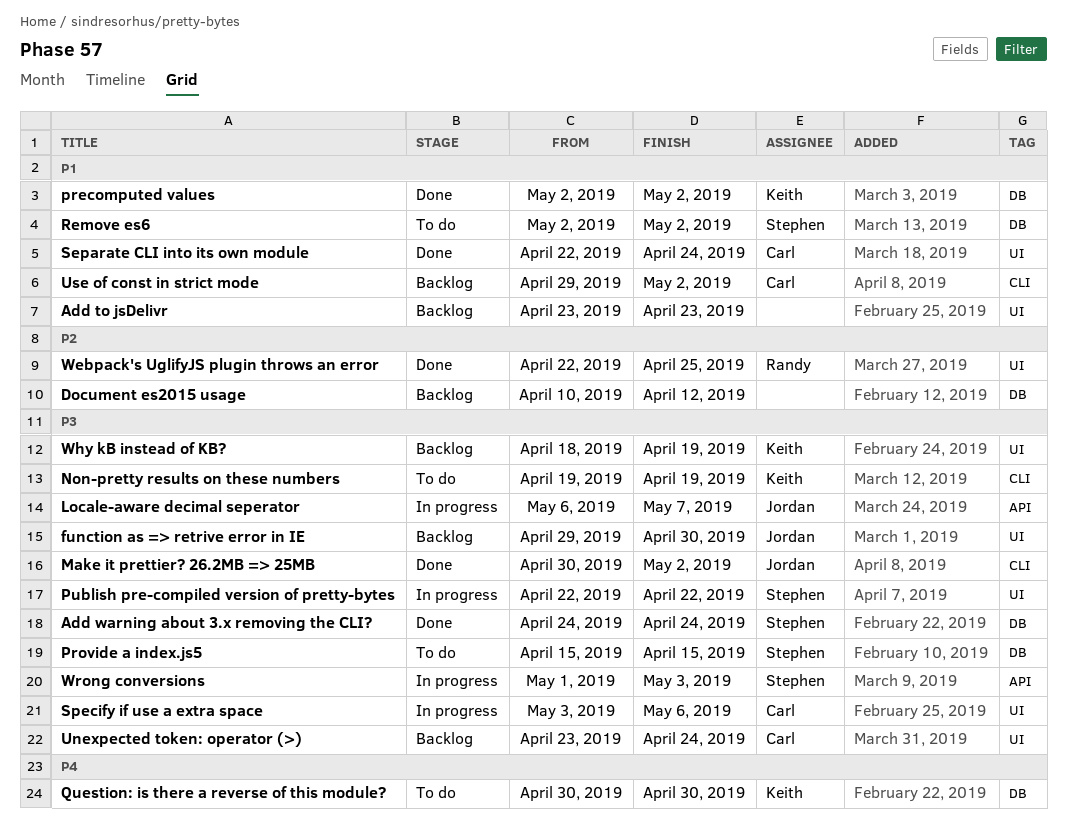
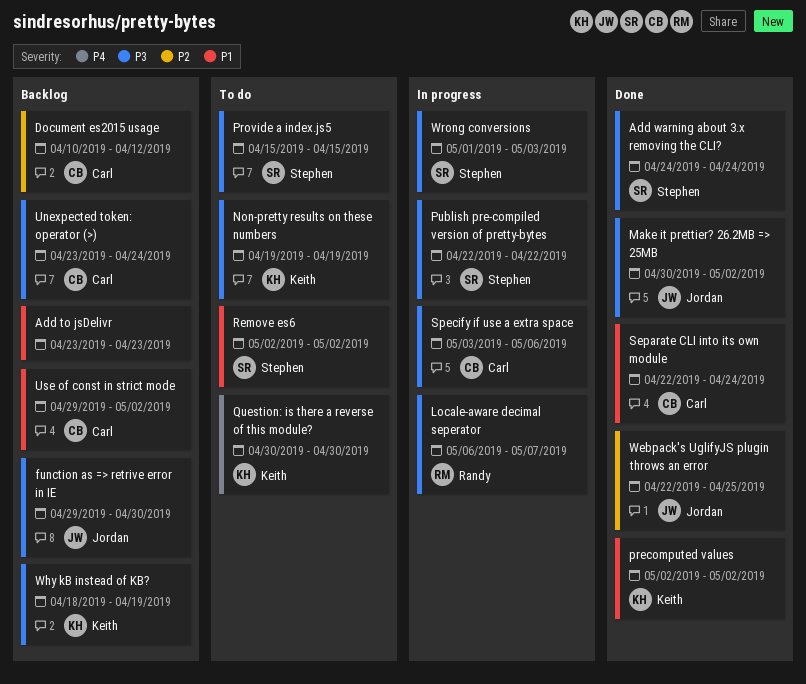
Document es2015 usage, owner: none -> Carl
Locale-aware decimal seperator, owner: Jordan -> Randy
Webpack's UglifyJS plugin throws an error, owner: Randy -> Jordan

